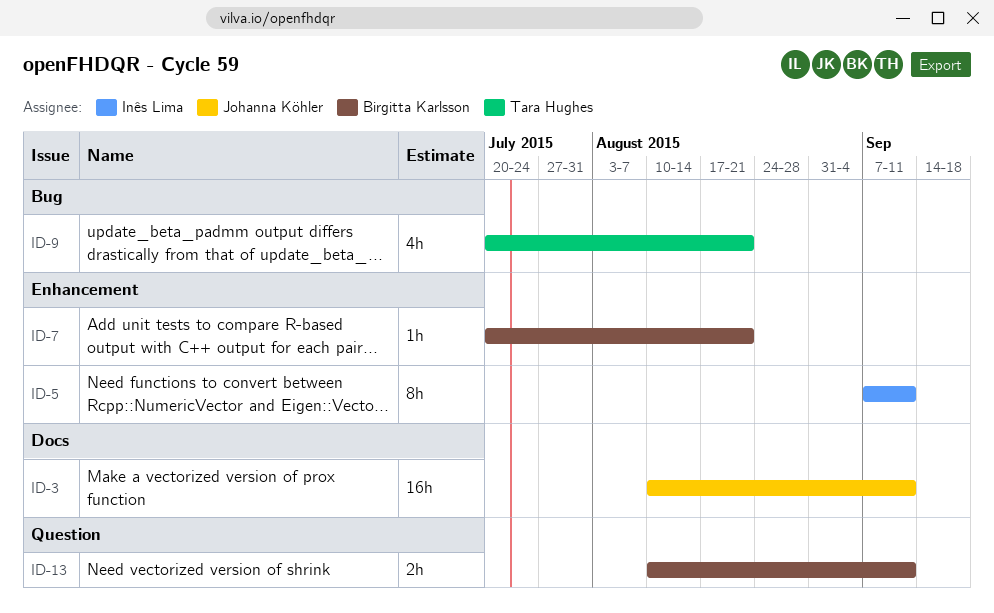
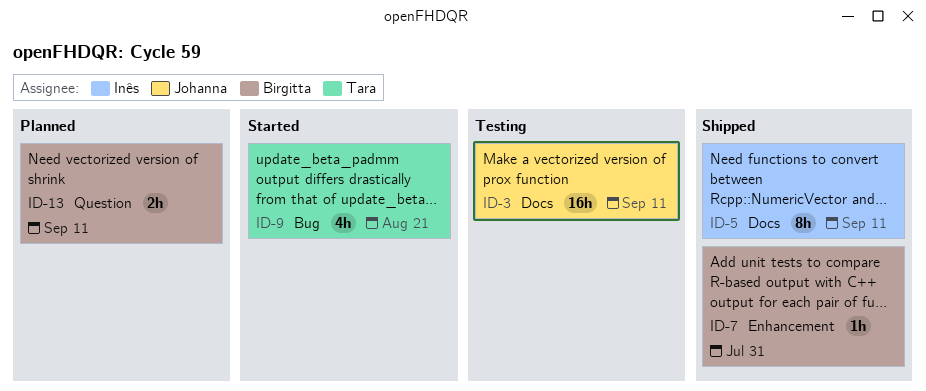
ID-5, label: Enhancement -> Docs
ID-7, due: Aug 21 -> Jul 31

